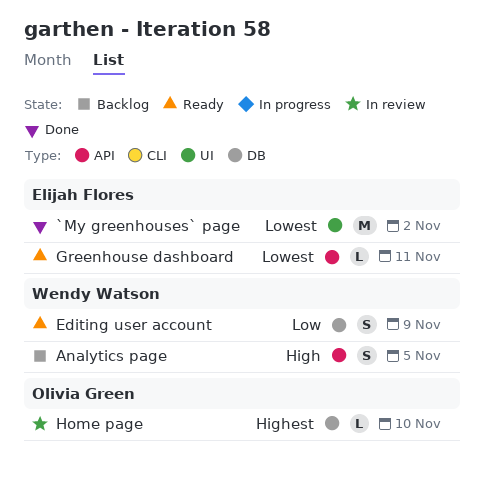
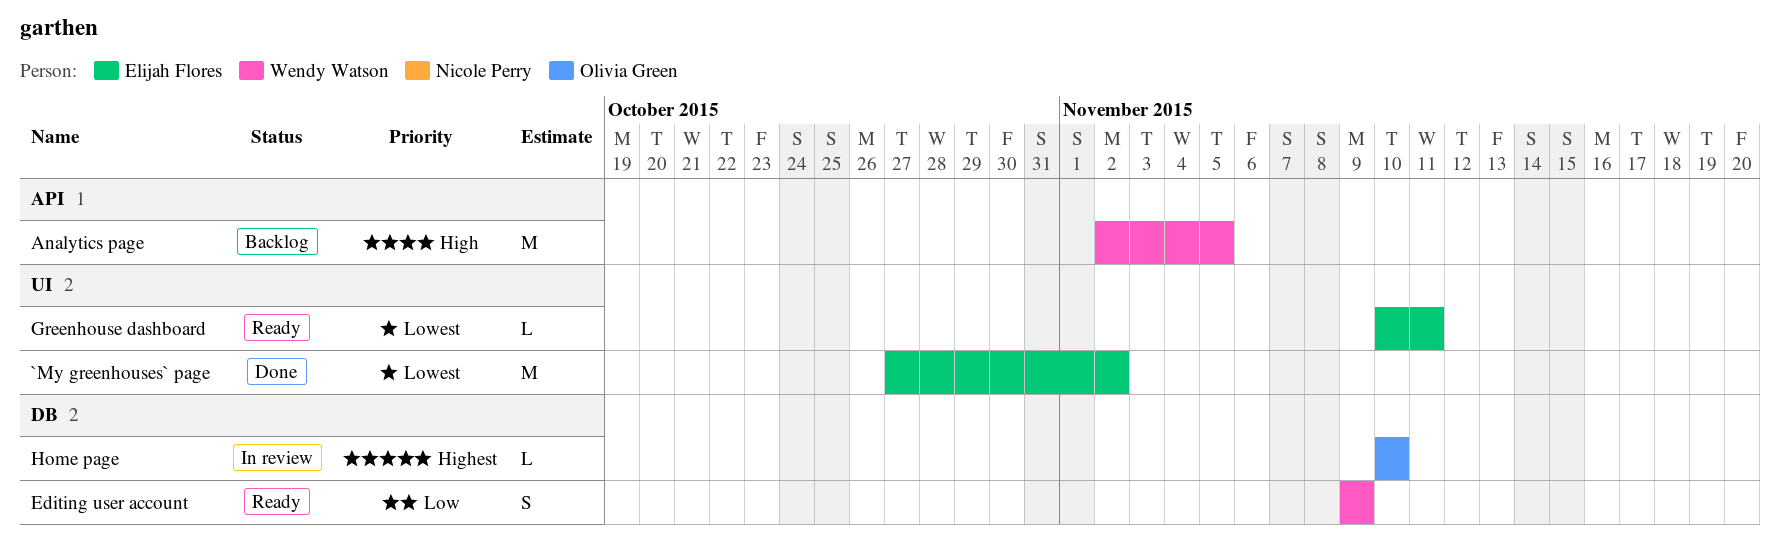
Analytics page, estimate: S -> M
Greenhouse dashboard, label: API -> UI

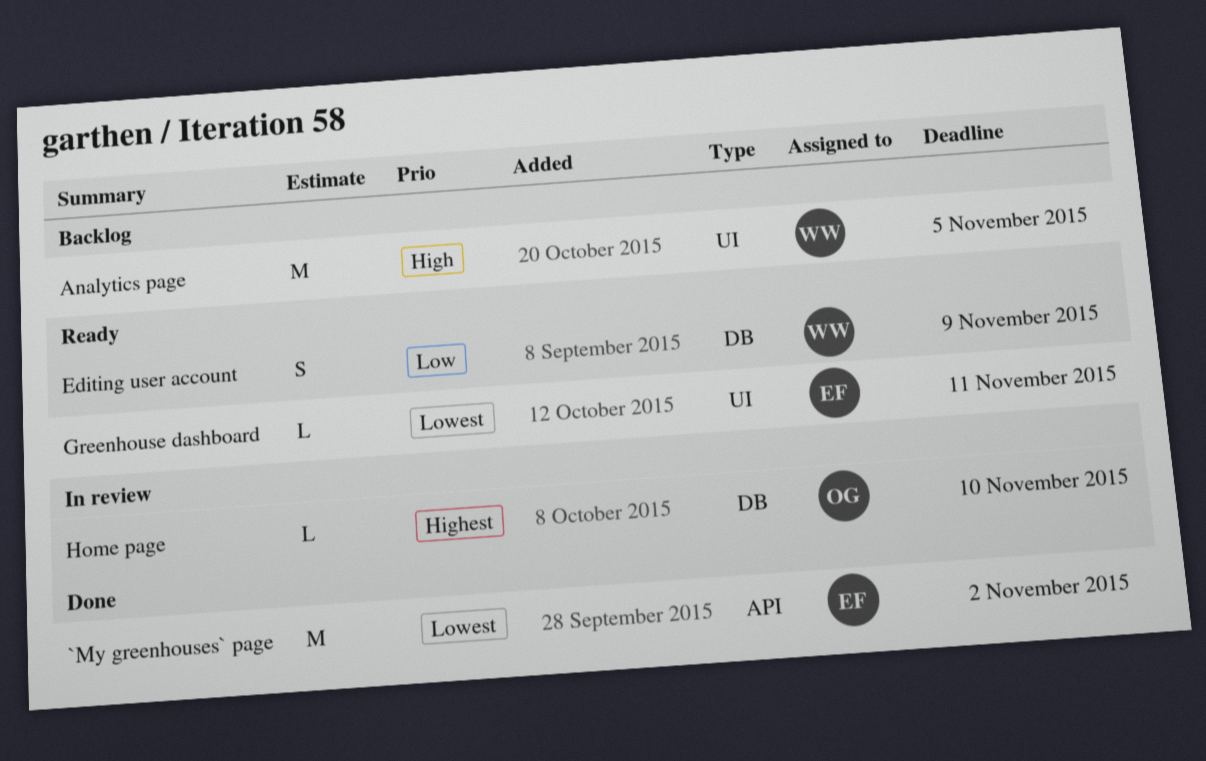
`My greenhouses` page, label: UI -> API
Analytics page, label: API -> UI

